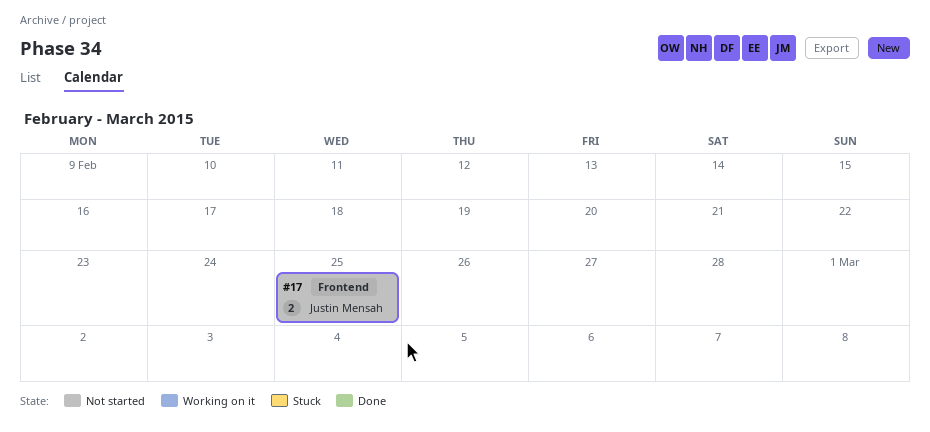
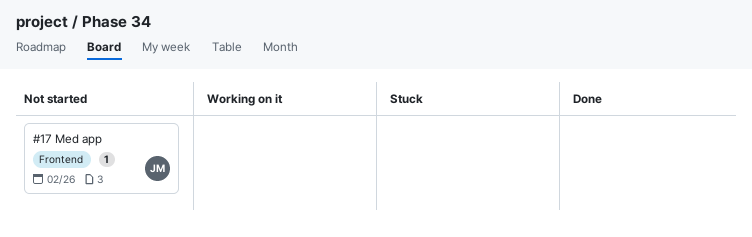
#17, estimate: 2 -> 1
#17, due: Feb 25 -> Feb 26

